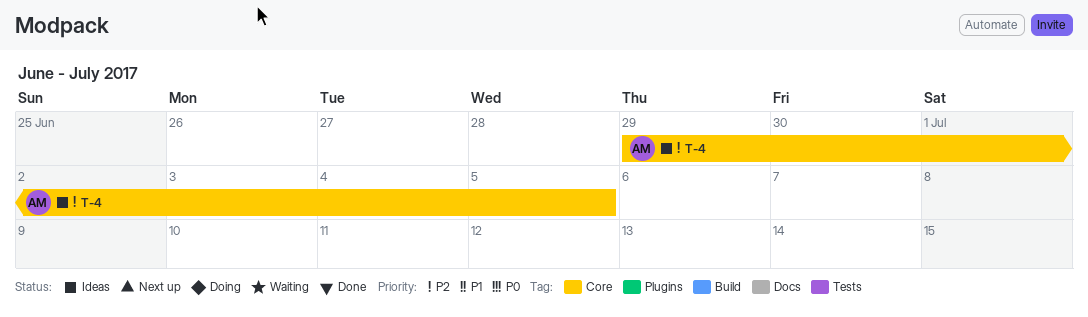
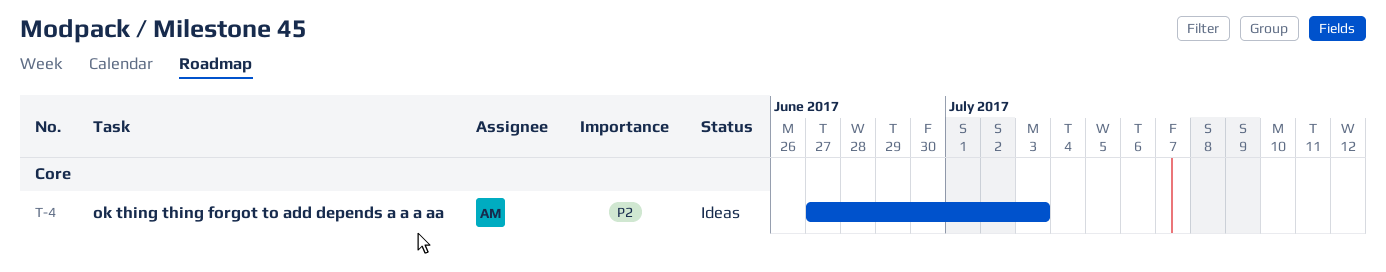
T-4, start: Jun 29 -> Jun 27
T-4, due: Jul 5 -> Jul 3

